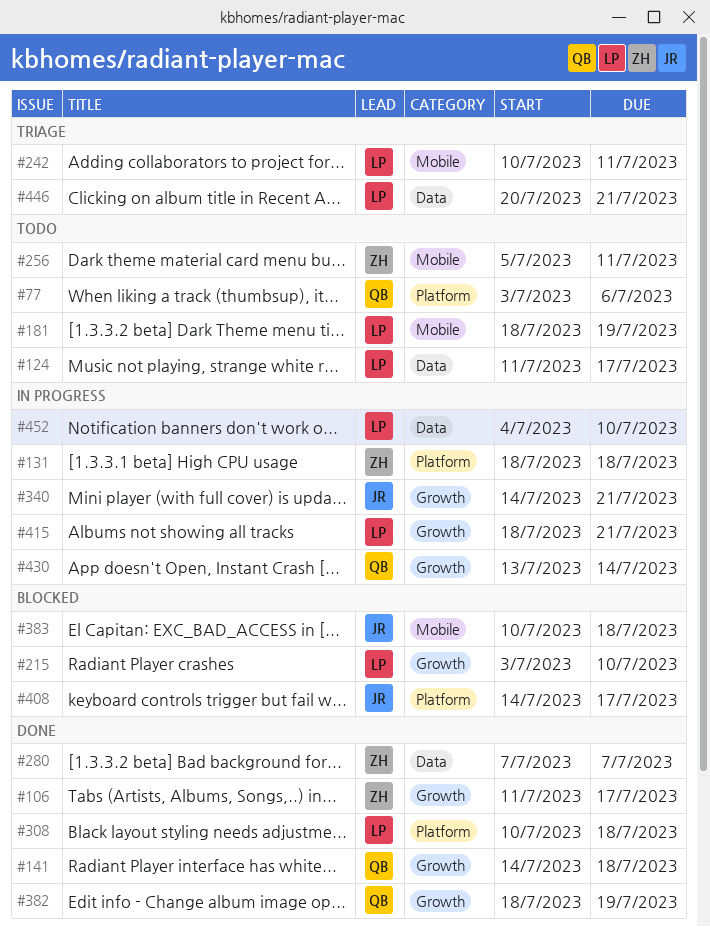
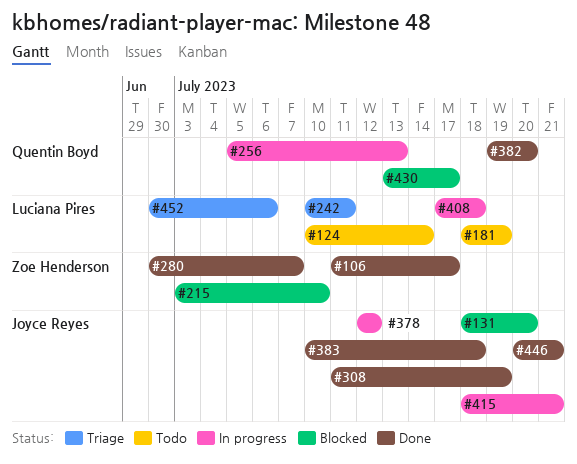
#77: present -> none
#124, start: Jul 11 -> Jul 10
#124, due: Jul 17 -> Jul 14
#131, status: In progress -> Blocked
#131, owner: Zoe Henderson -> Joyce Reyes
#131, due: Jul 18 -> Jul 20
#141: present -> none
#215, owner: Luciana Pires -> Zoe Henderson
#256, status: Todo -> In progress
#256, owner: Zoe Henderson -> Quentin Boyd
#256, due: Jul 11 -> Jul 13
#280, start: Jul 7 -> Jun 30
#308, owner: Luciana Pires -> Joyce Reyes
#308, start: Jul 10 -> Jul 11
#308, due: Jul 18 -> Jul 19
#340: present -> none
#378: none -> present
#382, start: Jul 18 -> Jul 19
#382, due: Jul 19 -> Jul 20
#383, status: Blocked -> Done
#408, status: Blocked -> In progress
#408, owner: Joyce Reyes -> Luciana Pires
#408, start: Jul 14 -> Jul 17
#408, due: Jul 17 -> Jul 18
#415, owner: Luciana Pires -> Joyce Reyes
#430, status: In progress -> Blocked
#430, due: Jul 14 -> Jul 17
#446, status: Triage -> Done
#446, owner: Luciana Pires -> Joyce Reyes
#452, status: In progress -> Triage
#452, start: Jul 4 -> Jun 30
#452, due: Jul 10 -> Jul 6

